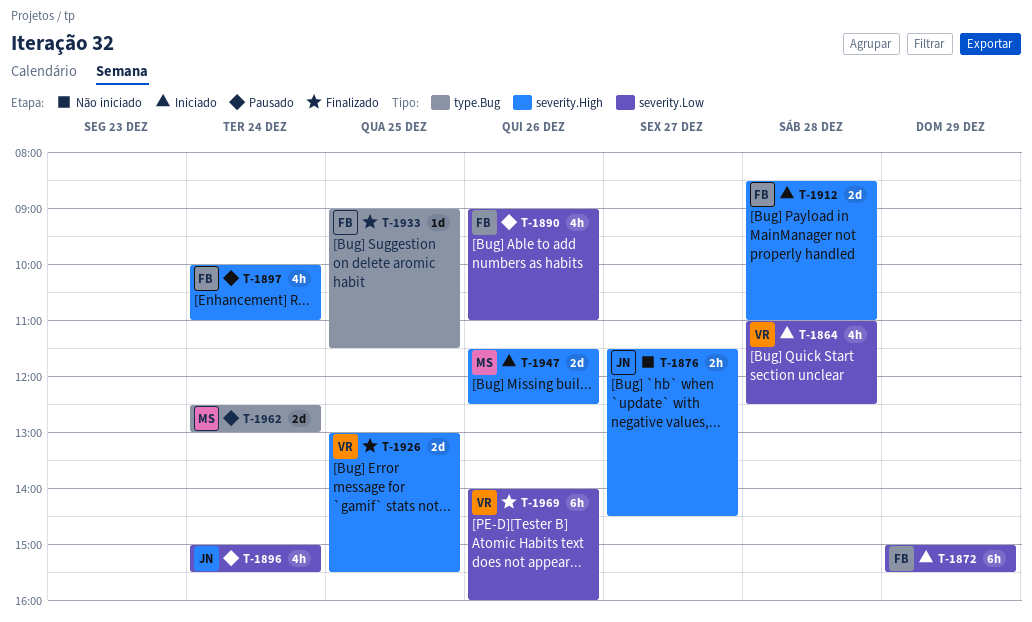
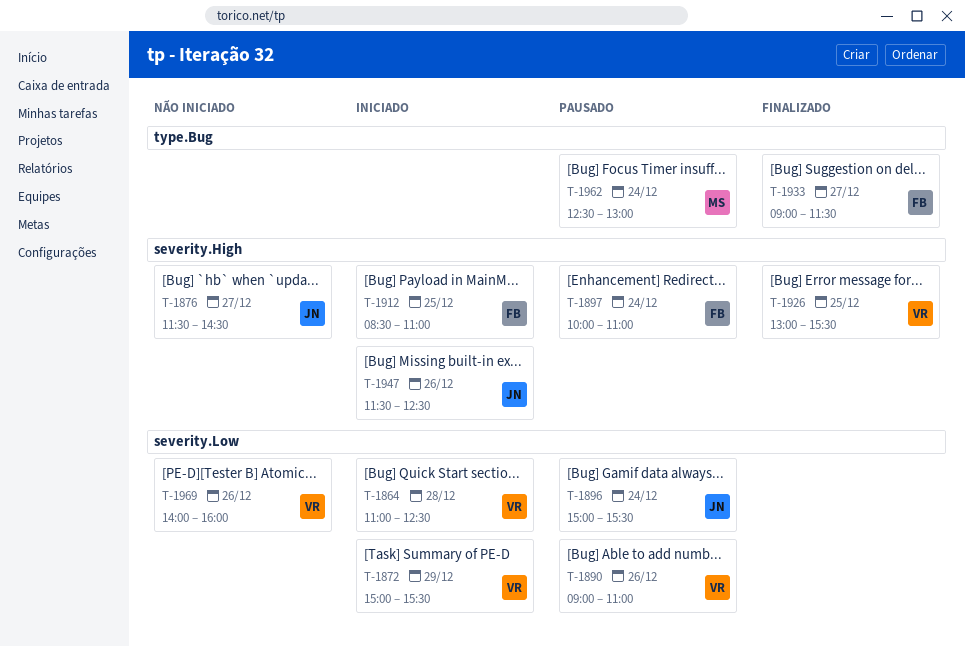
T-1872, owner: FB -> VR
T-1890, owner: FB -> VR
T-1912, day: Dec 28 -> Dec 25
T-1933, day: Dec 25 -> Dec 27
T-1947, owner: MS -> JN
T-1969, status: Finalizado -> Não iniciado

